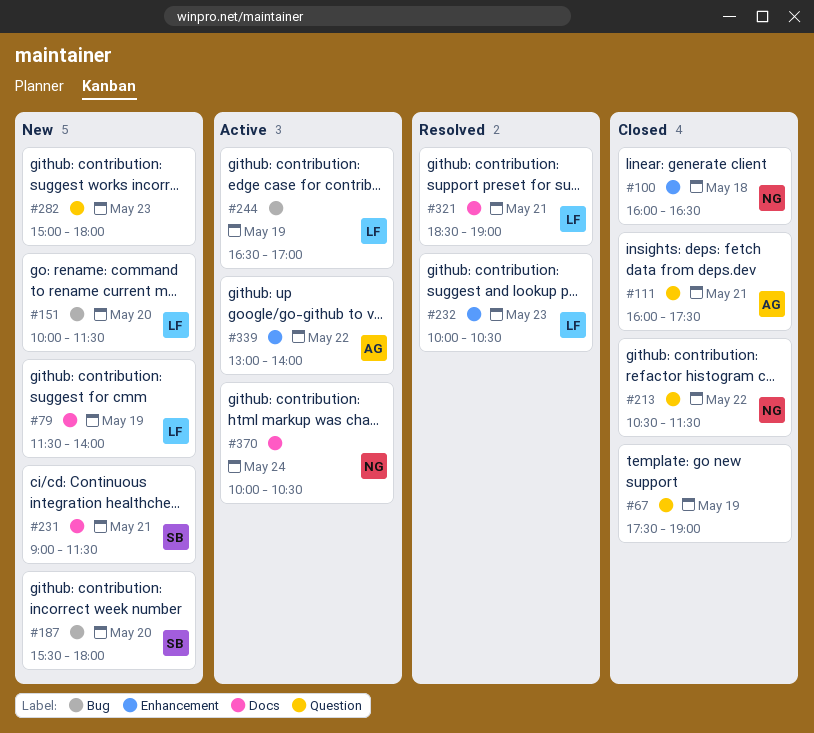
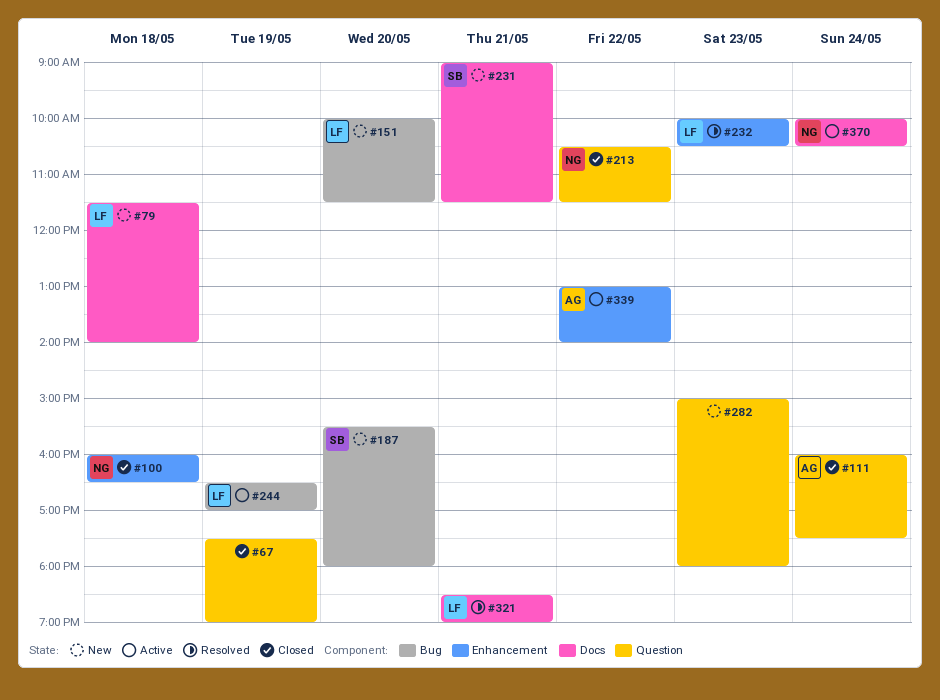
#79, day: May 19 -> May 18
#111, day: May 21 -> May 24

